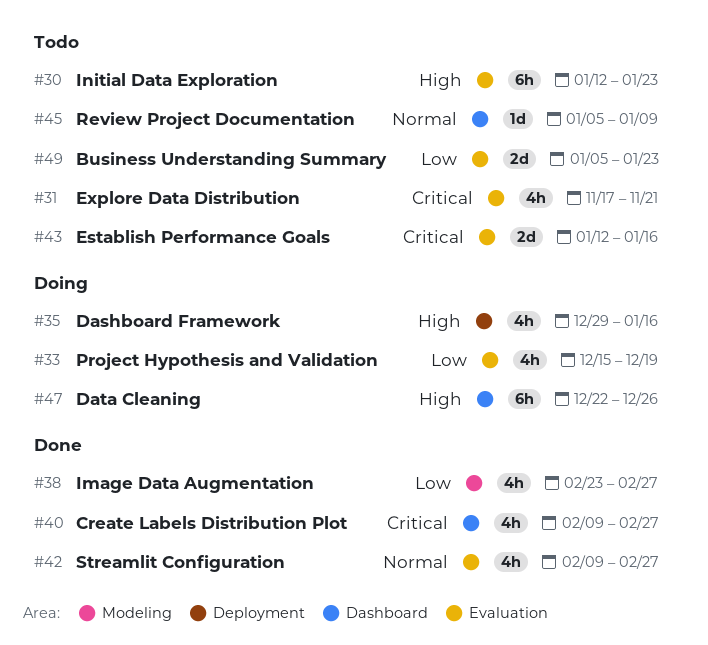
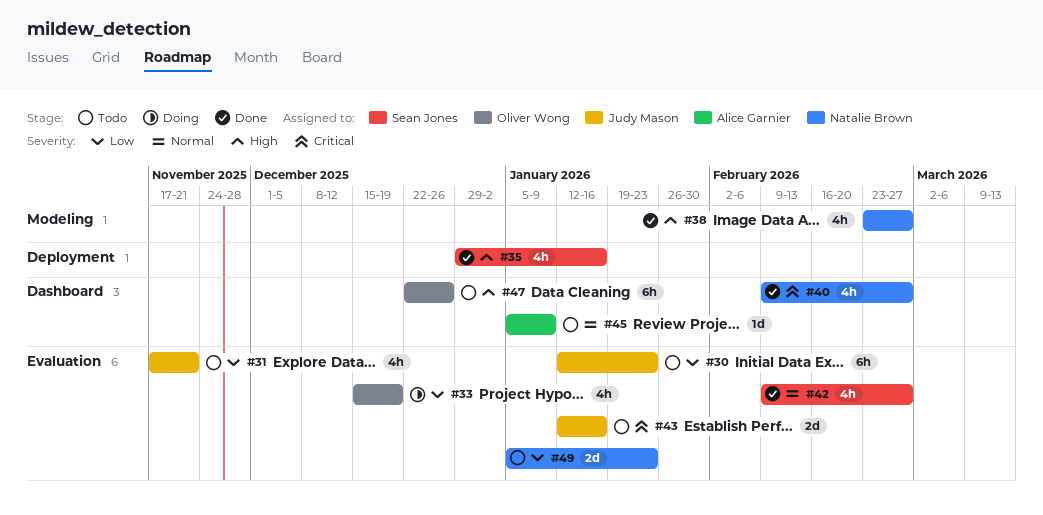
#30, priority: High -> Low
#31, priority: Critical -> Low
#35, status: Doing -> Done
#38, priority: Low -> High
#47, status: Doing -> Todo

